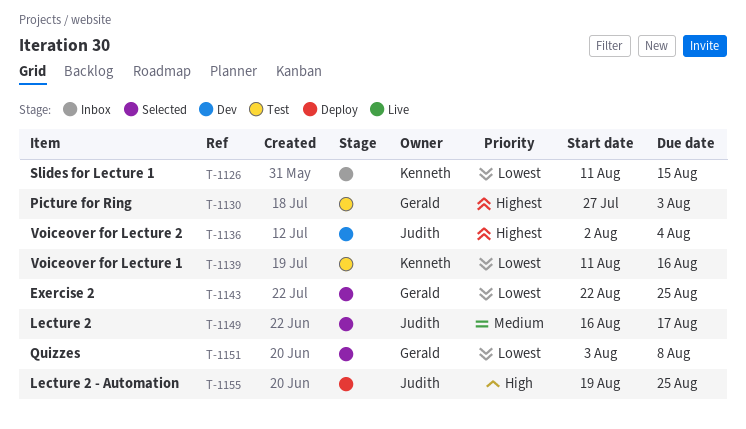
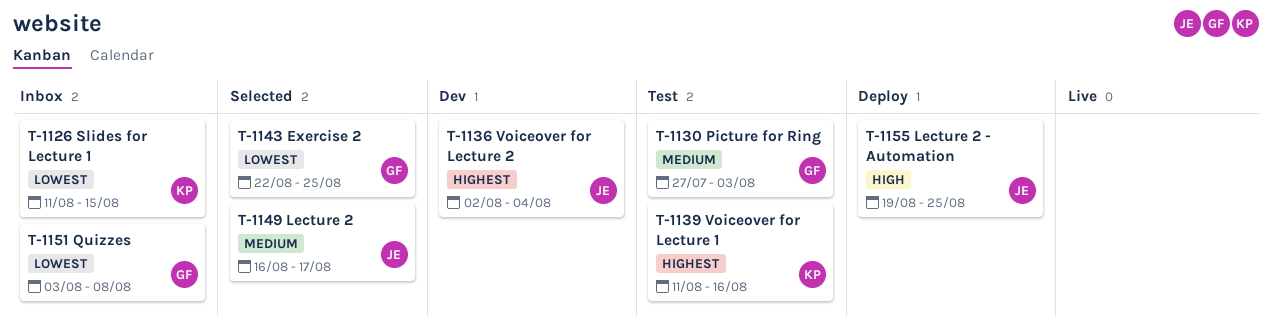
T-1130, priority: Highest -> Medium
T-1139, priority: Lowest -> Highest
T-1151, status: Selected -> Inbox

